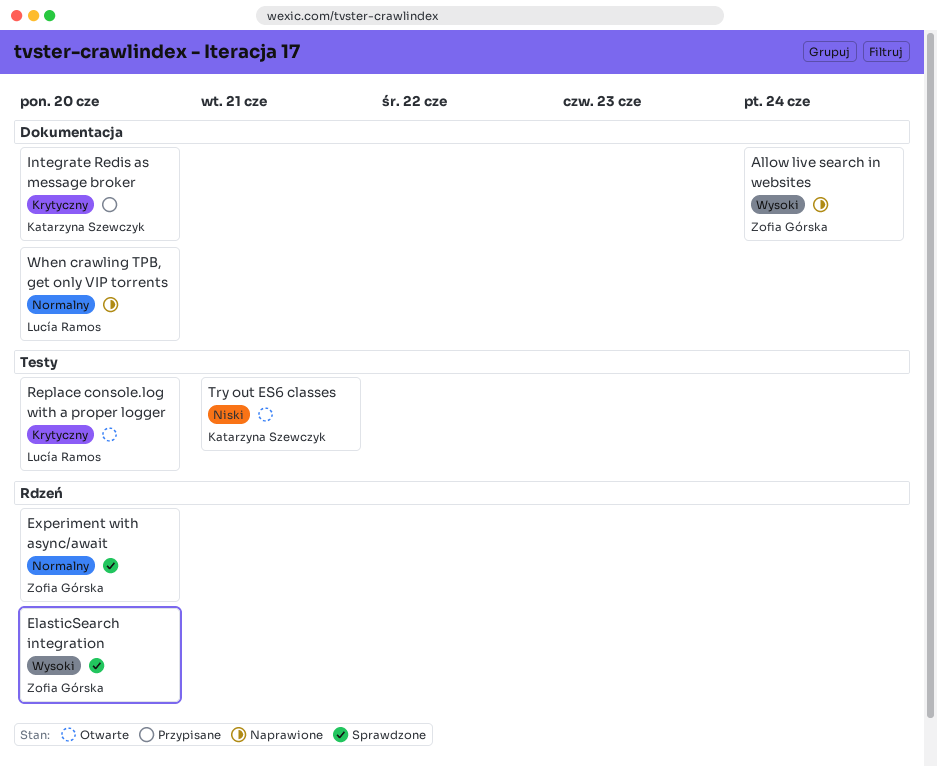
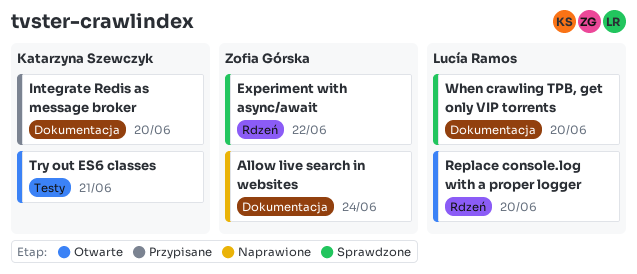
ElasticSearch integration: present -> none
Experiment with async/await, due: Jun 20 -> Jun 22
Replace console.log with a proper logger, label: Testy -> Rdzeń
When crawling TPB, get only VIP torrents, status: Naprawione -> Sprawdzone

